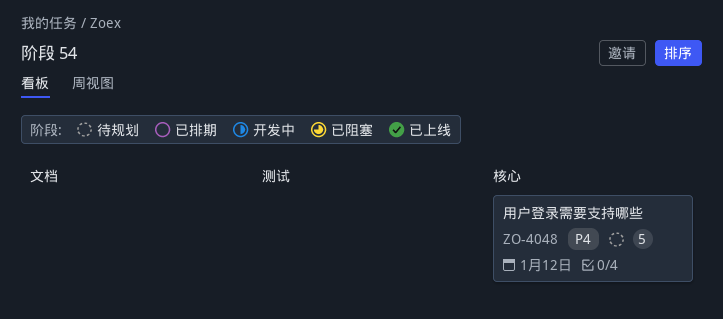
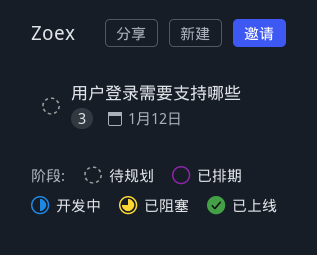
用户登录需要支持哪些, estimate: 5 -> 3

